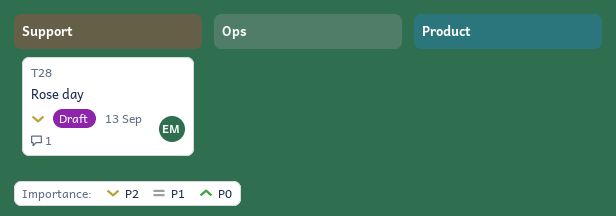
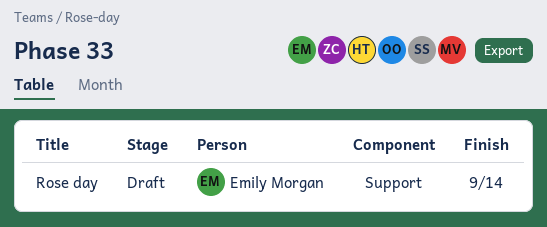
Rose day, due: Sep 13 -> Sep 14

